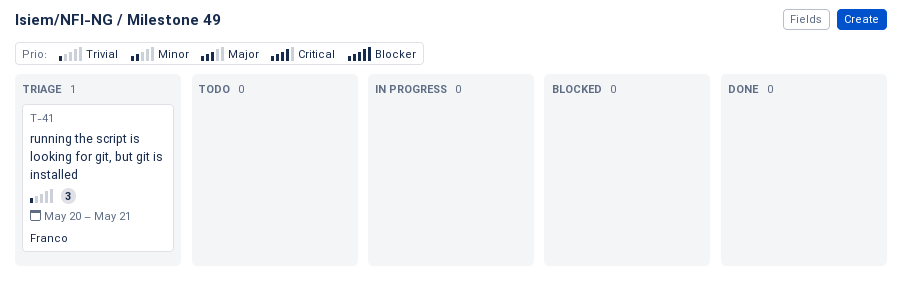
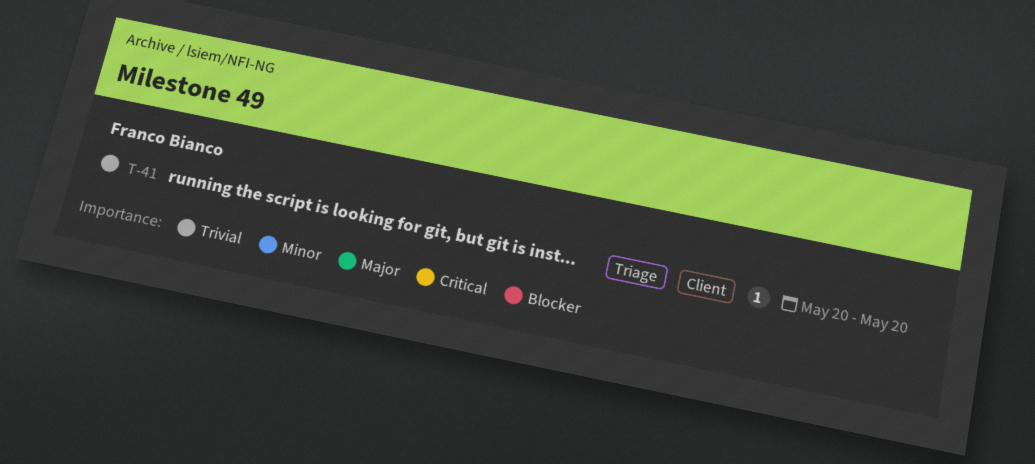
T-41, estimate: 3 -> 1
T-41, due: May 21 -> May 20

